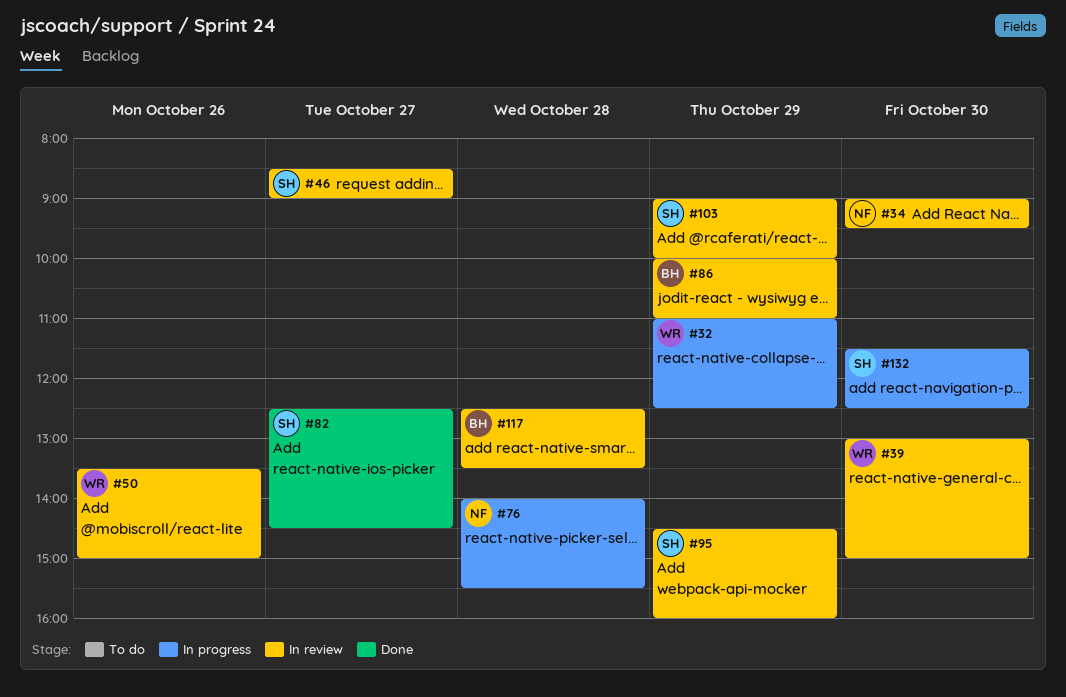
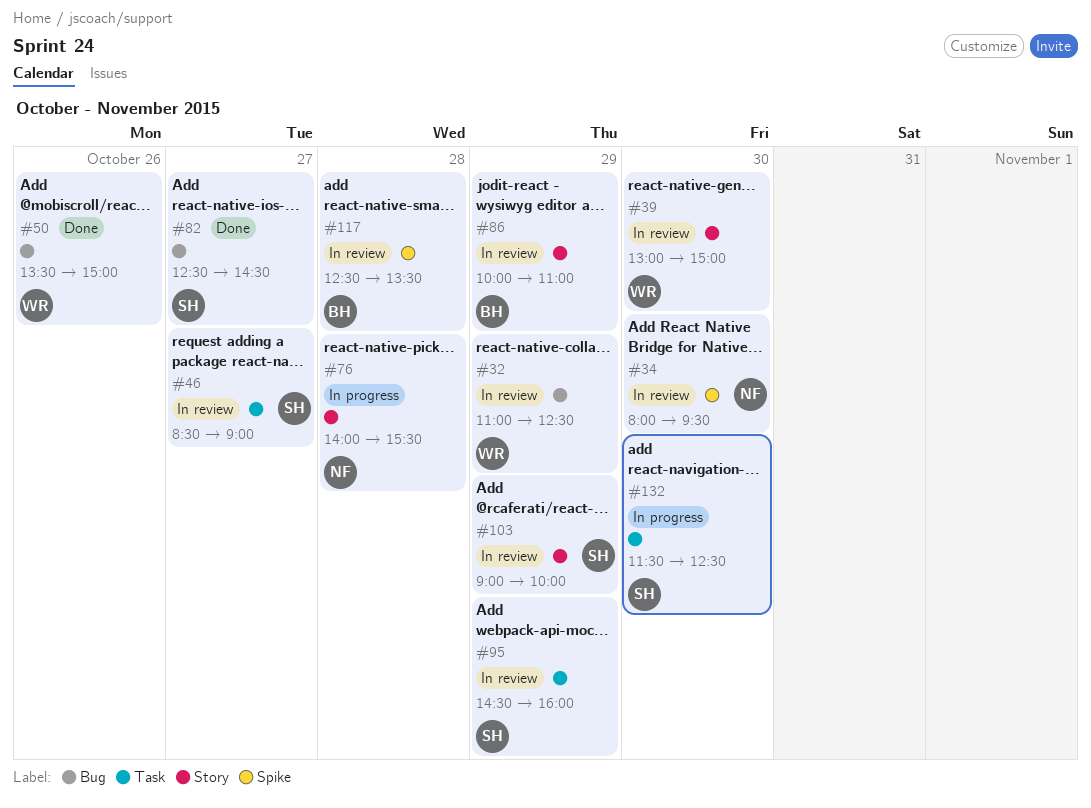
#32, status: In progress -> In review
#34, begins: 09:00 -> 08:00
#50, status: In review -> Done

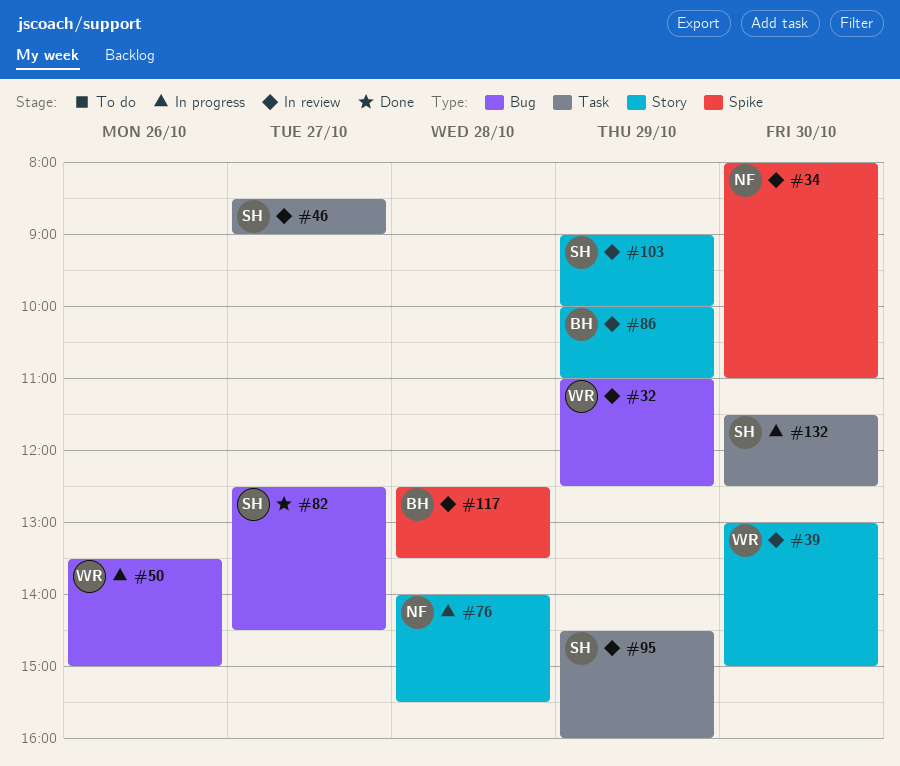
#34, ends: 09:30 -> 11:00
#50, status: Done -> In progress

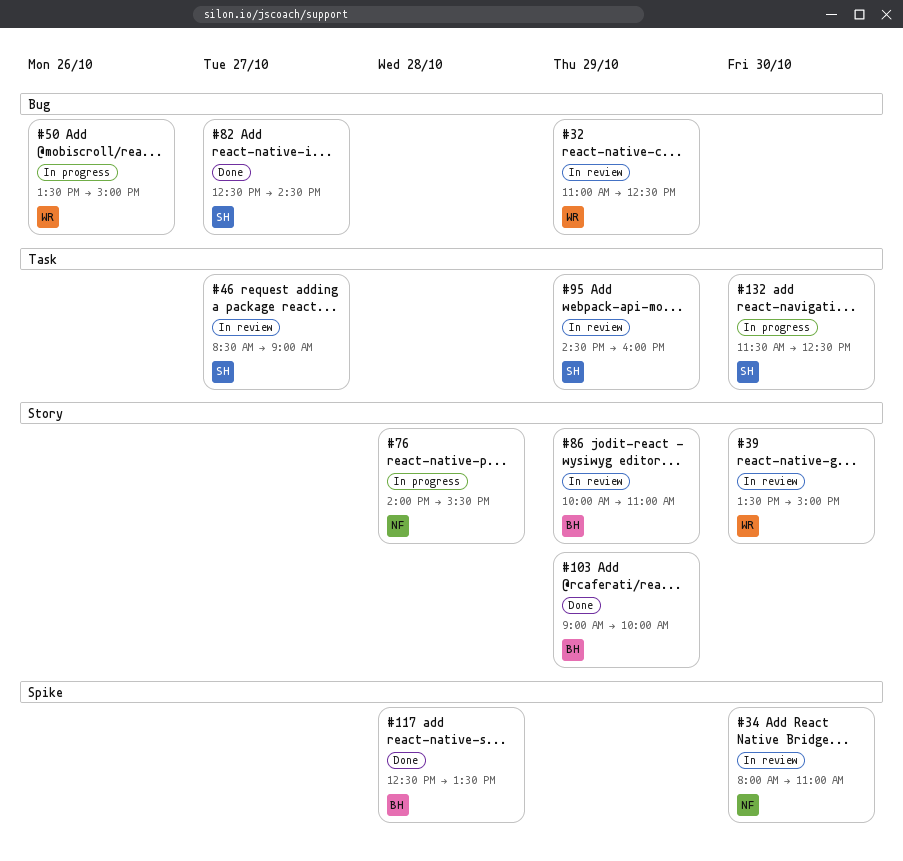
#39, begins: 13:00 -> 13:30
#103, status: In review -> Done
#103, owner: SH -> BH
#117, status: In review -> Done

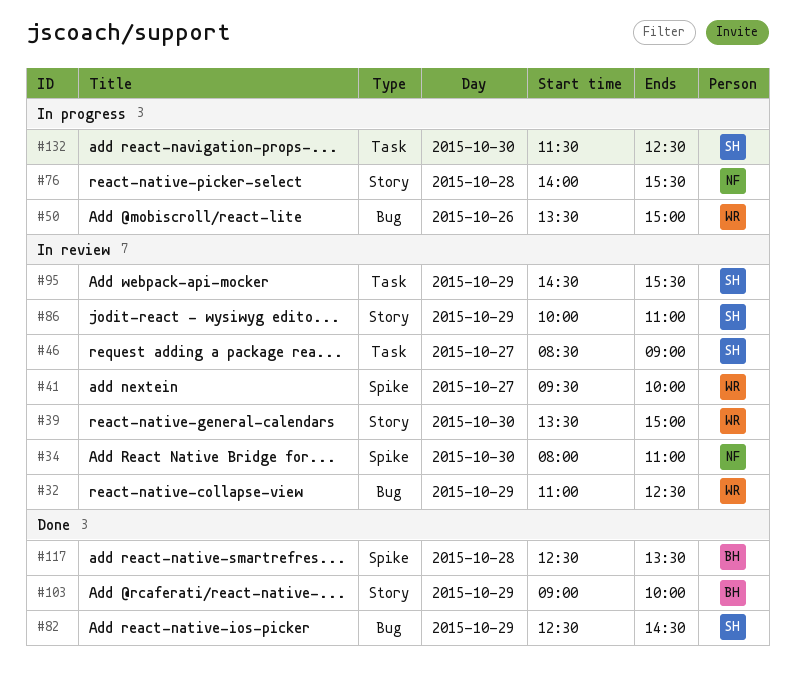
#41: none -> present
#82, day: Oct 27 -> Oct 29
#86, owner: BH -> SH
#95, ends: 16:00 -> 15:30

